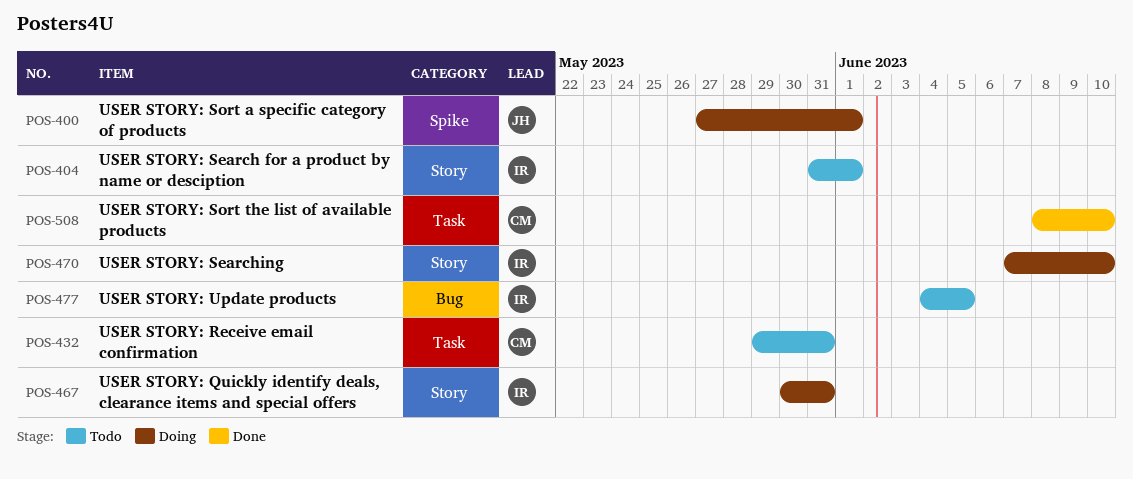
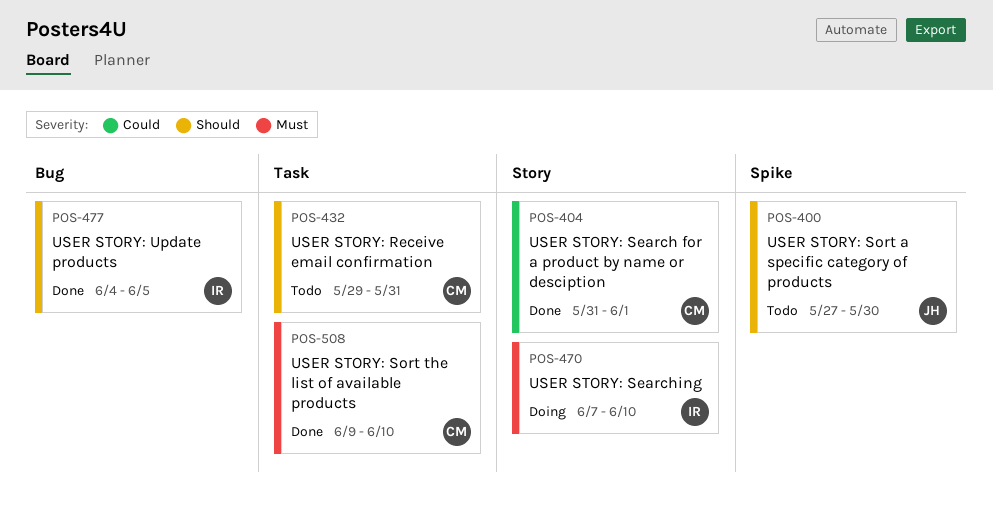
POS-400, status: Doing -> Todo
POS-400, due: Jun 1 -> May 30
POS-404, status: Todo -> Done
POS-404, owner: IR -> CM
POS-467: present -> none
POS-477, status: Todo -> Done
POS-508, start: Jun 8 -> Jun 9

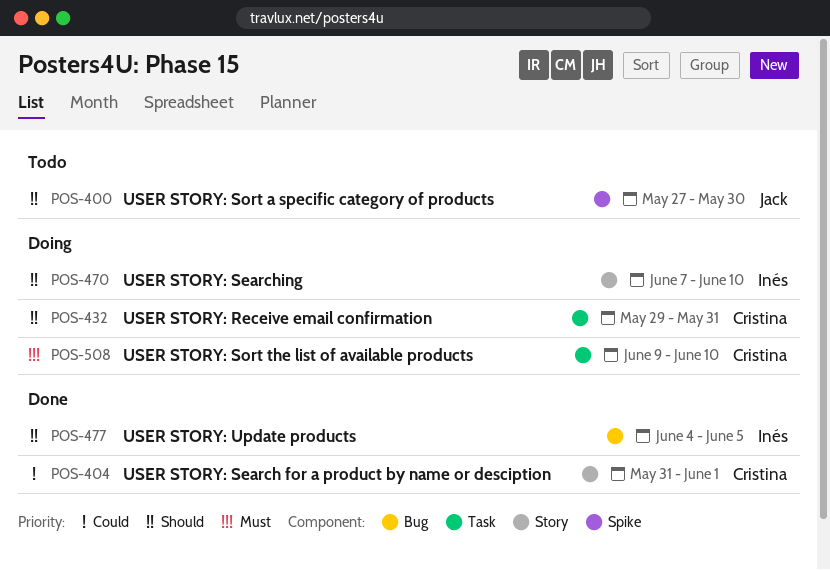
POS-432, status: Todo -> Doing
POS-470, priority: Must -> Should
POS-508, status: Done -> Doing

